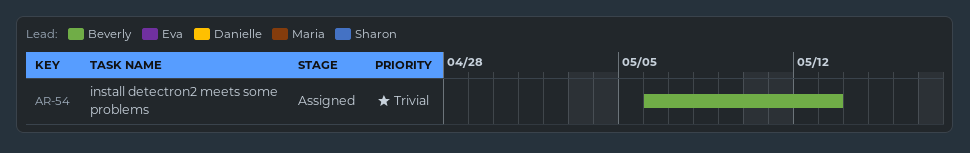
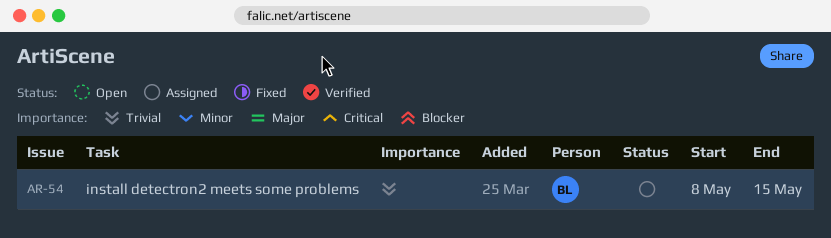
AR-54, start: May 6 -> May 8
AR-54, due: May 13 -> May 15

